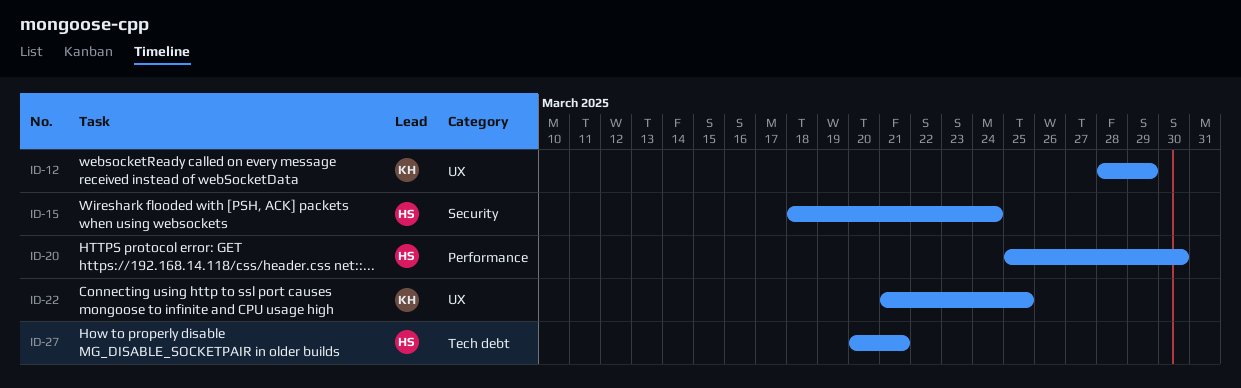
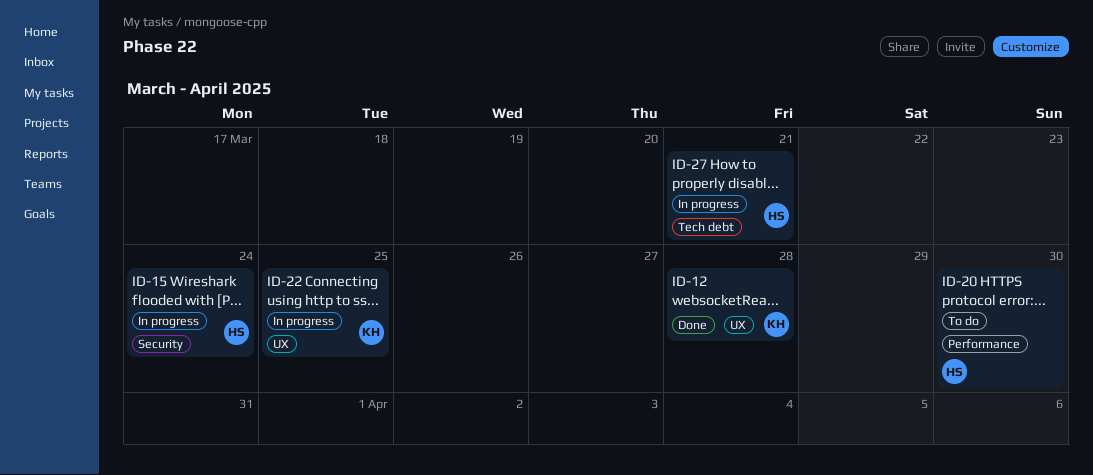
ID-12, due: Mar 29 -> Mar 28

